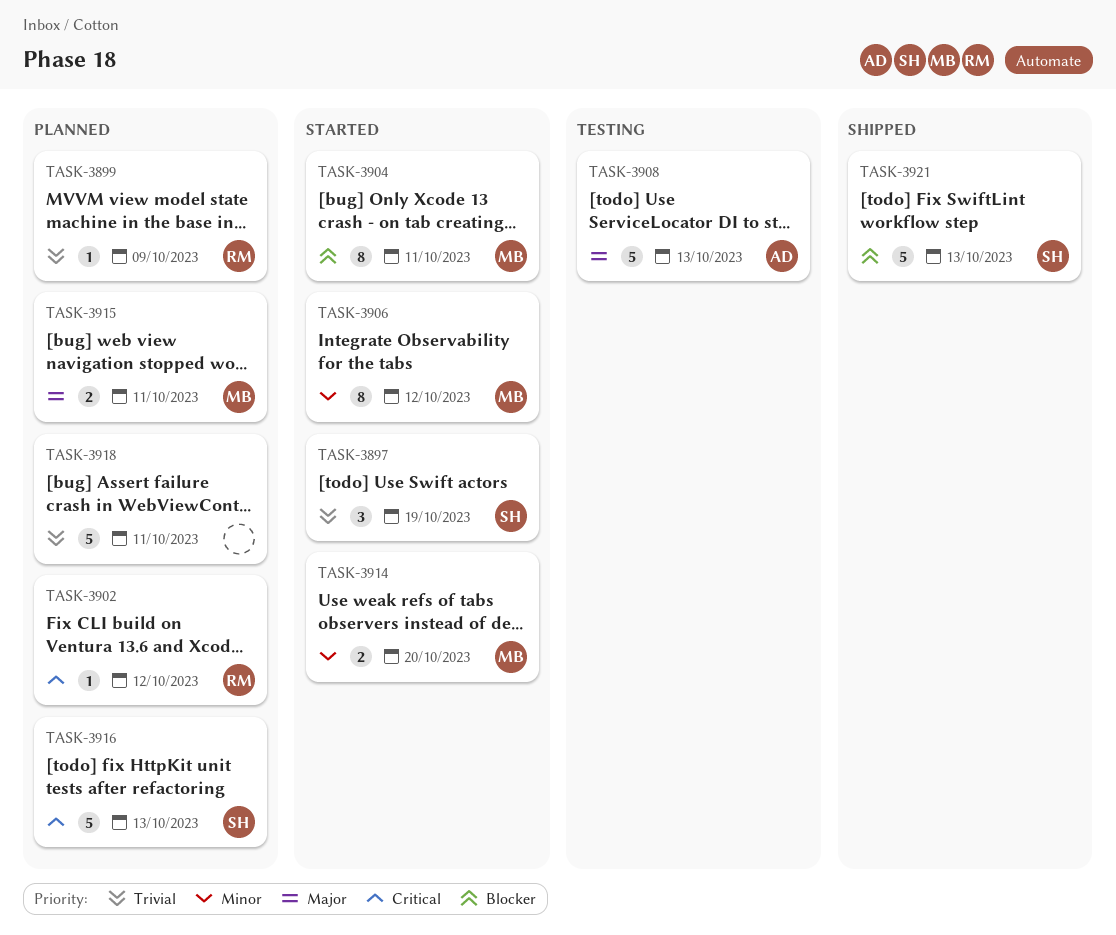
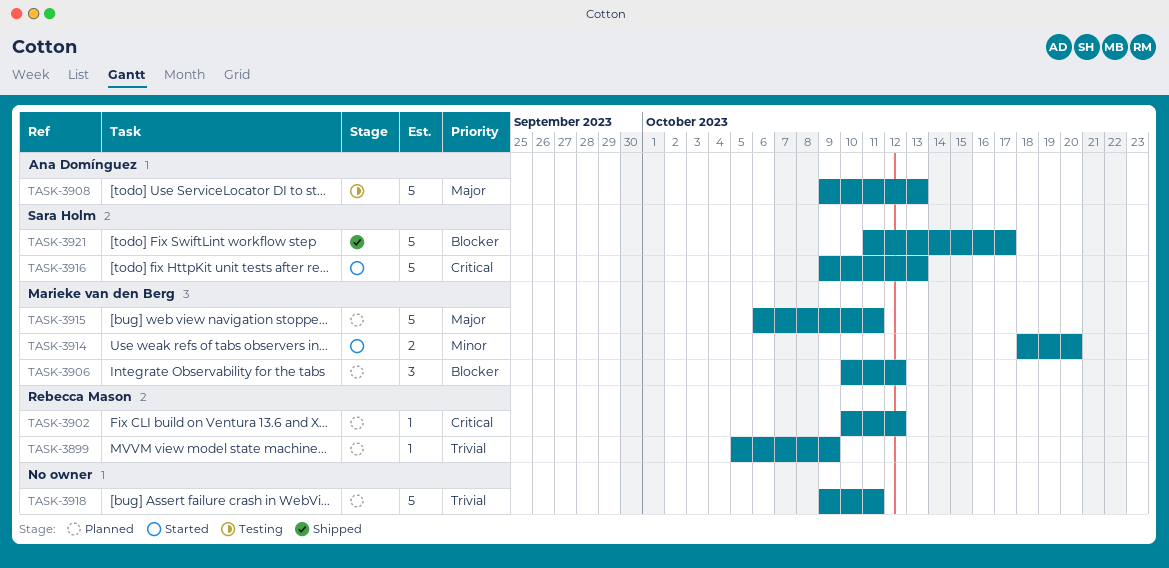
TASK-3897: present -> none
TASK-3904: present -> none
TASK-3906, status: Started -> Planned
TASK-3906, priority: Minor -> Blocker
TASK-3906, estimate: 8 -> 3
TASK-3915, estimate: 2 -> 5
TASK-3916, status: Planned -> Started
TASK-3921, due: Oct 13 -> Oct 17

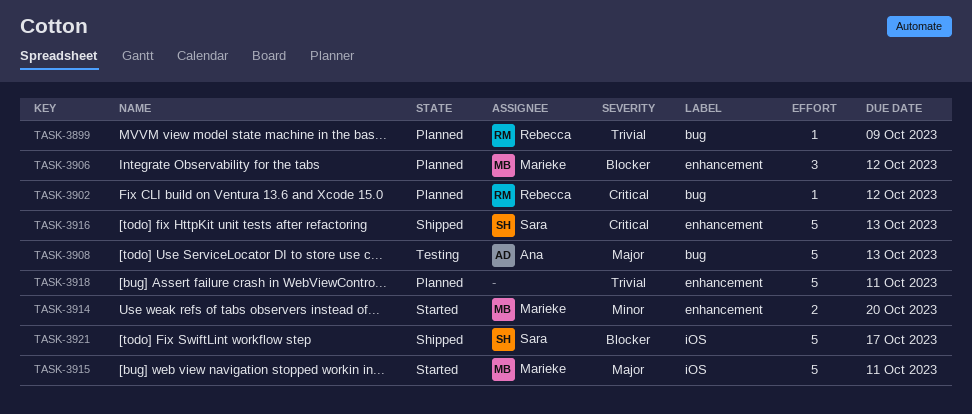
TASK-3915, status: Planned -> Started
TASK-3916, status: Started -> Shipped

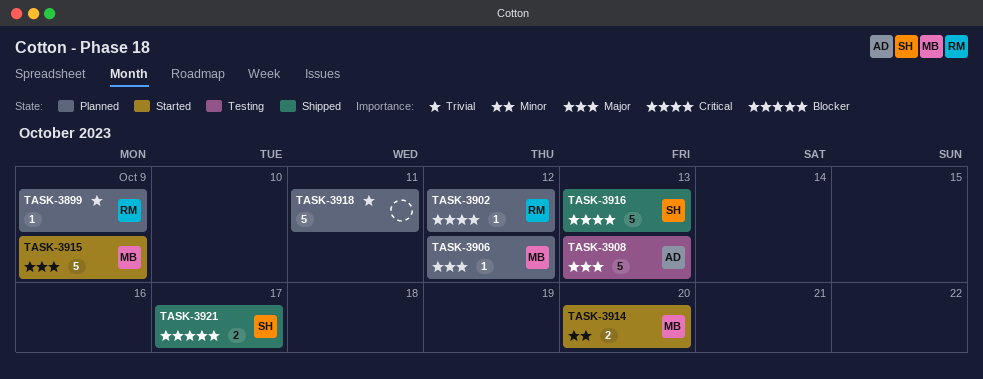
TASK-3906, priority: Blocker -> Major
TASK-3906, estimate: 3 -> 1
TASK-3915, due: Oct 11 -> Oct 9
TASK-3921, estimate: 5 -> 2

